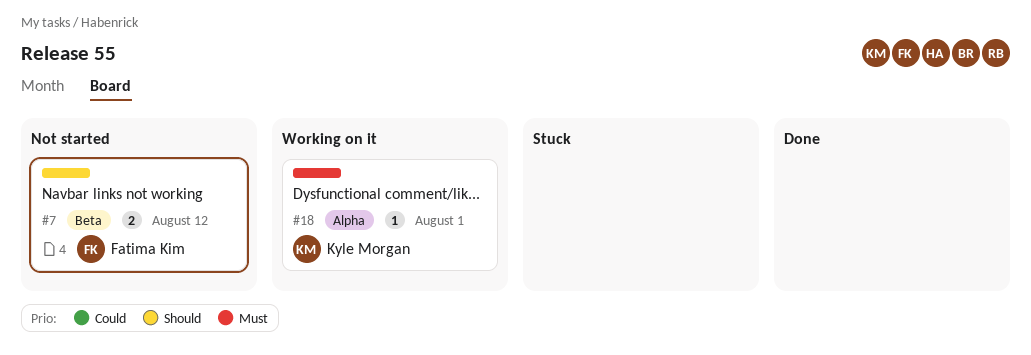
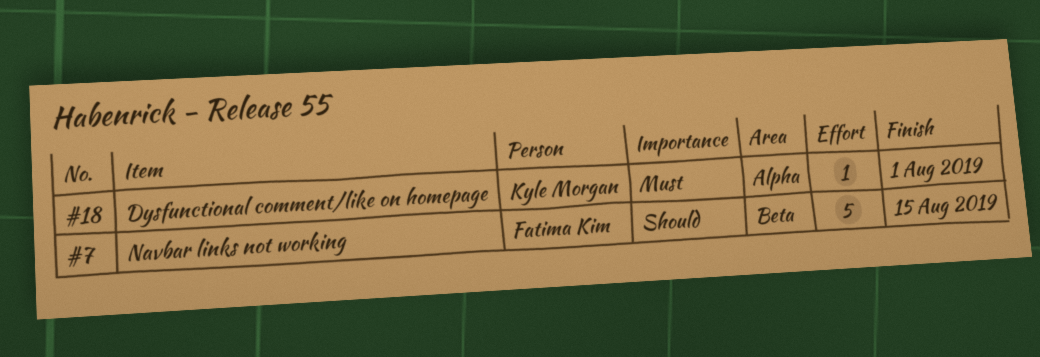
#7, estimate: 2 -> 5
#7, due: Aug 12 -> Aug 15

